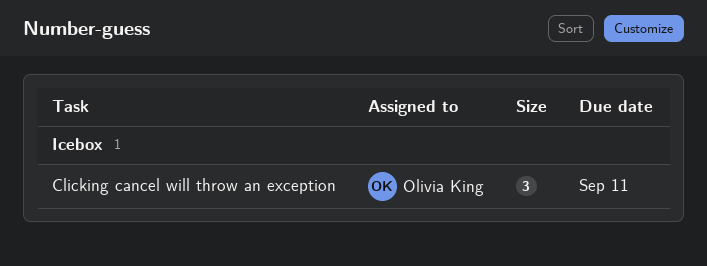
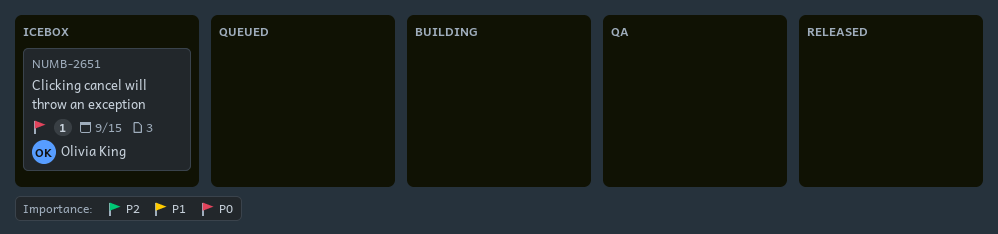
Clicking cancel will throw an exception, estimate: 3 -> 1
Clicking cancel will throw an exception, due: Sep 11 -> Sep 15

